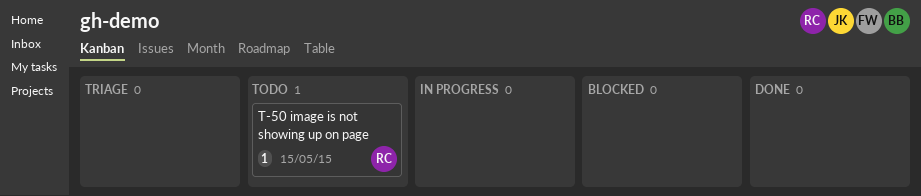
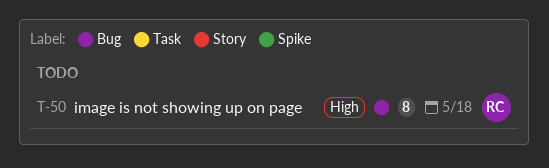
T-50, estimate: 1 -> 8
T-50, due: May 15 -> May 18

